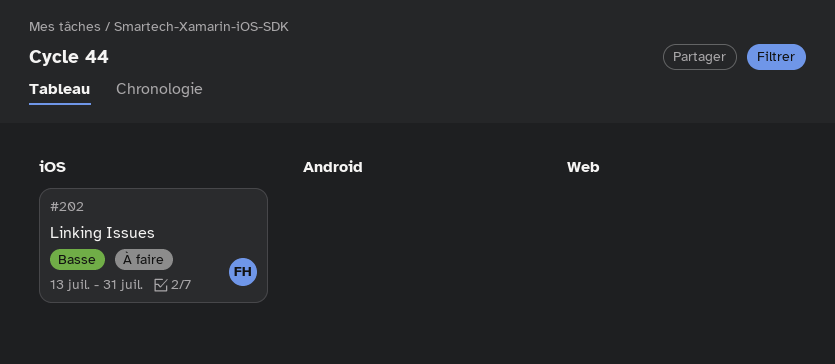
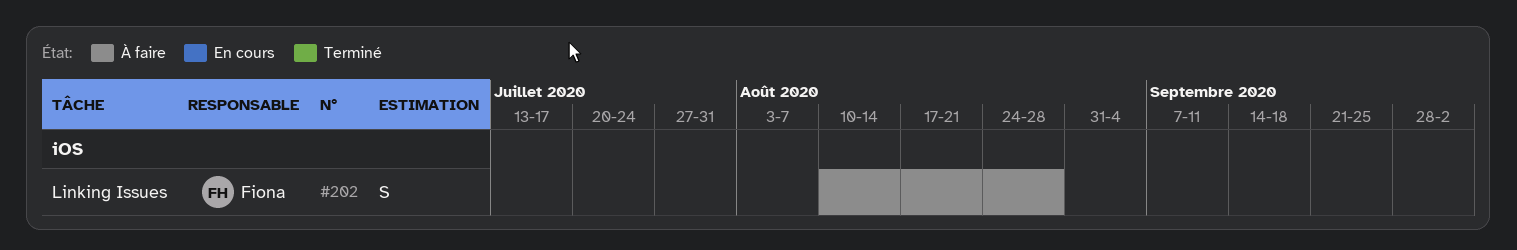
#202, start: Jul 13 -> Aug 10
#202, due: Jul 31 -> Aug 28

